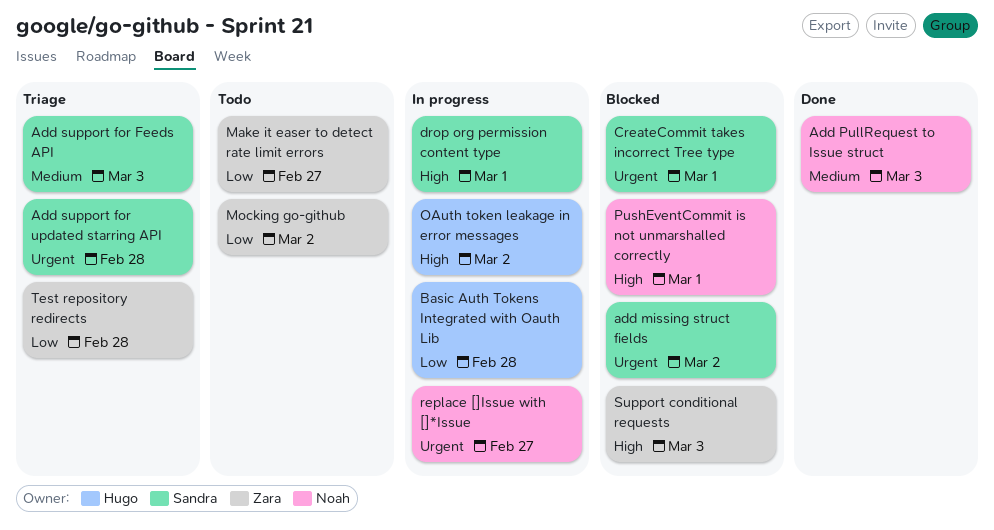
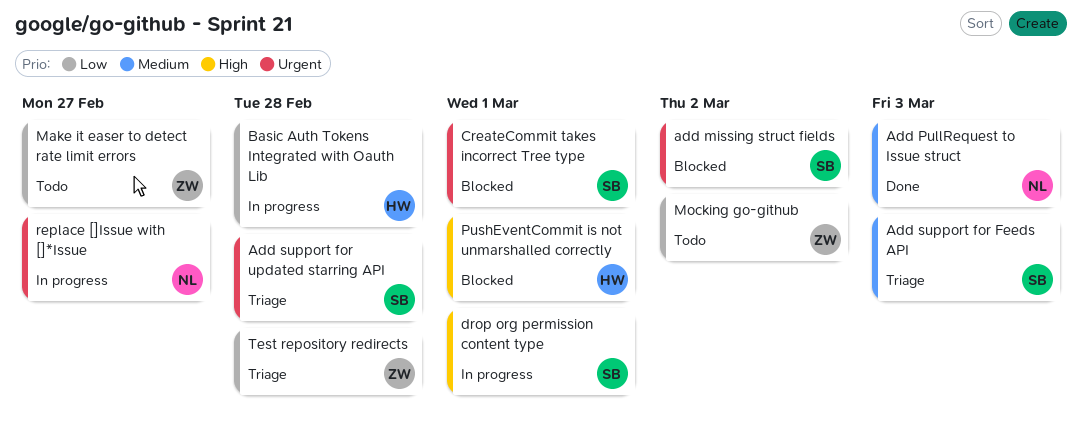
OAuth token leakage in error messages: present -> none
PushEventCommit is not unmarshalled correctly, owner: Noah -> Hugo
Support conditional requests: present -> none

